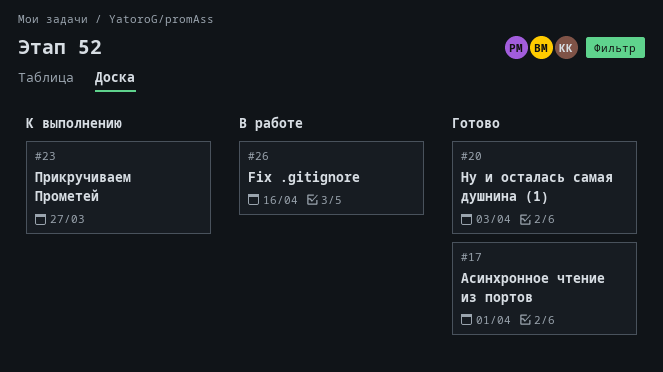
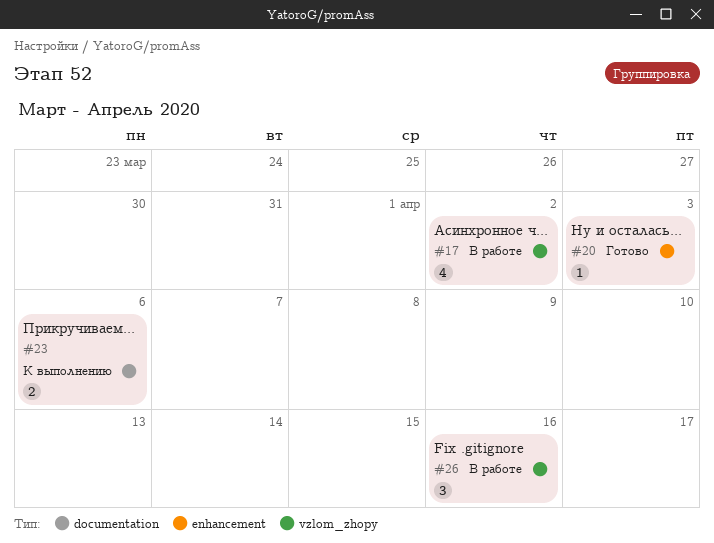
#17, status: Готово -> В работе
#17, due: Apr 1 -> Apr 2
#23, due: Mar 27 -> Apr 6

